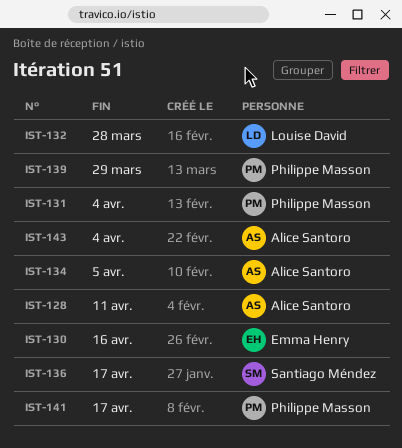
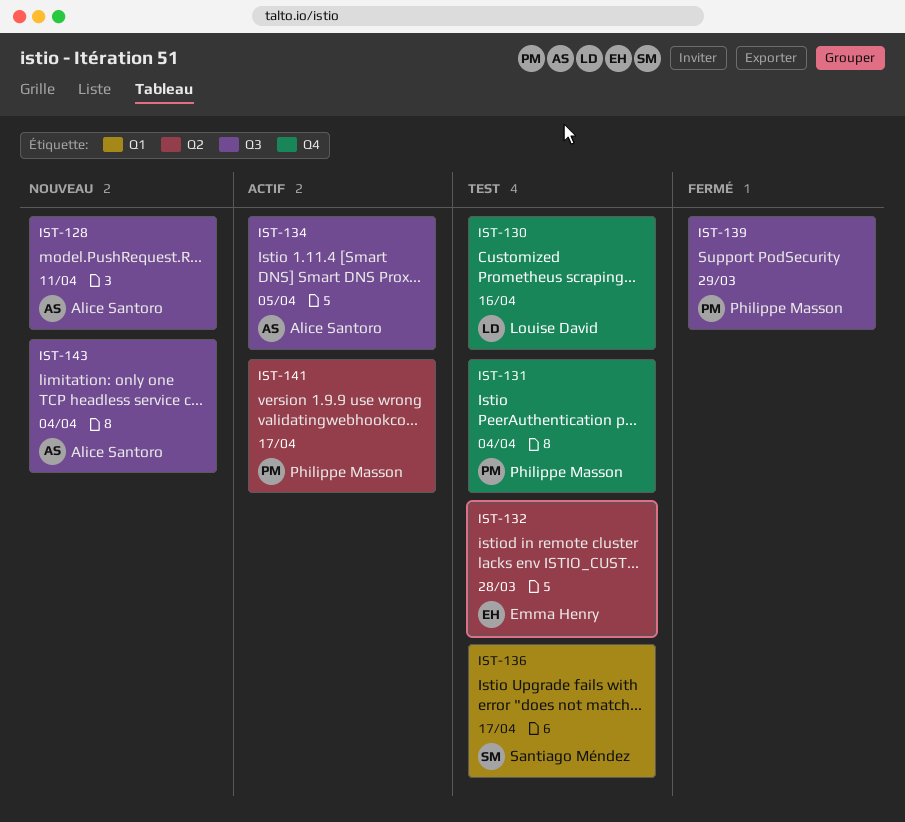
IST-130, owner: Emma Henry -> Louise David
IST-132, owner: Louise David -> Emma Henry

